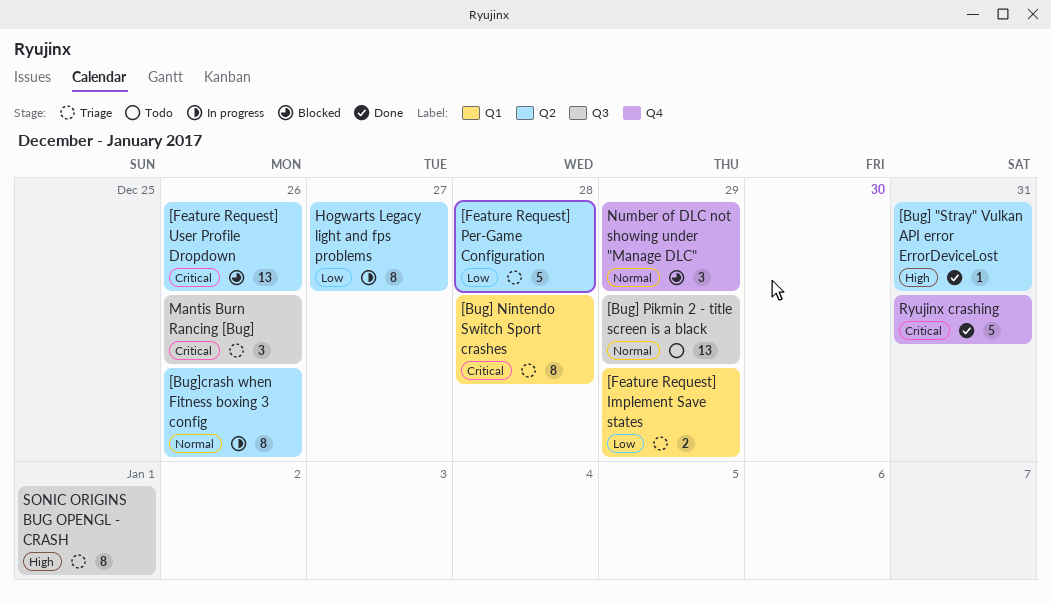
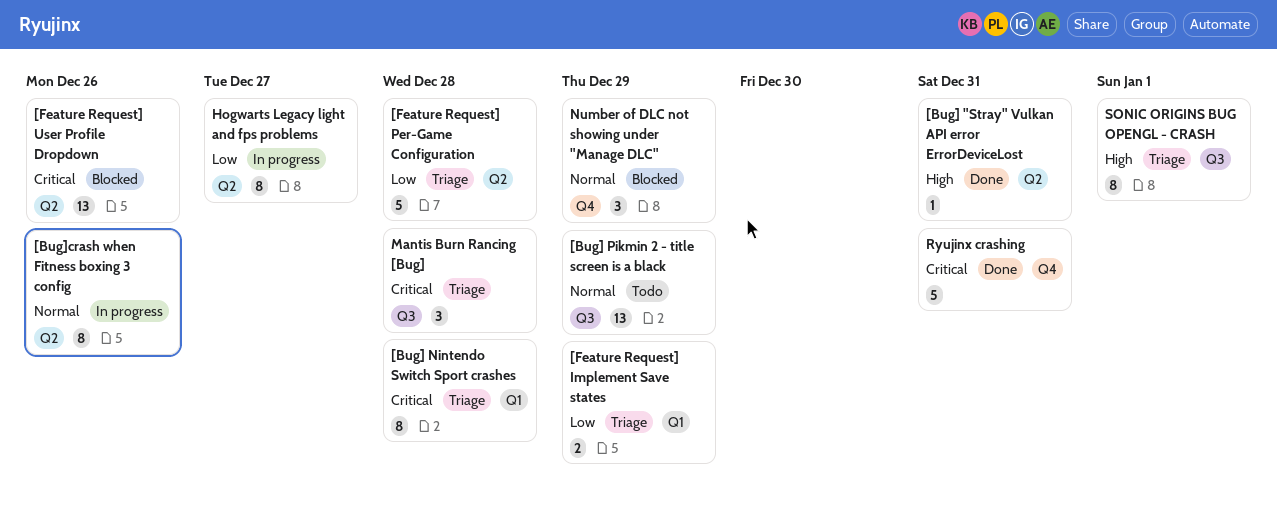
Mantis Burn Rancing [Bug], due: Dec 26 -> Dec 28

